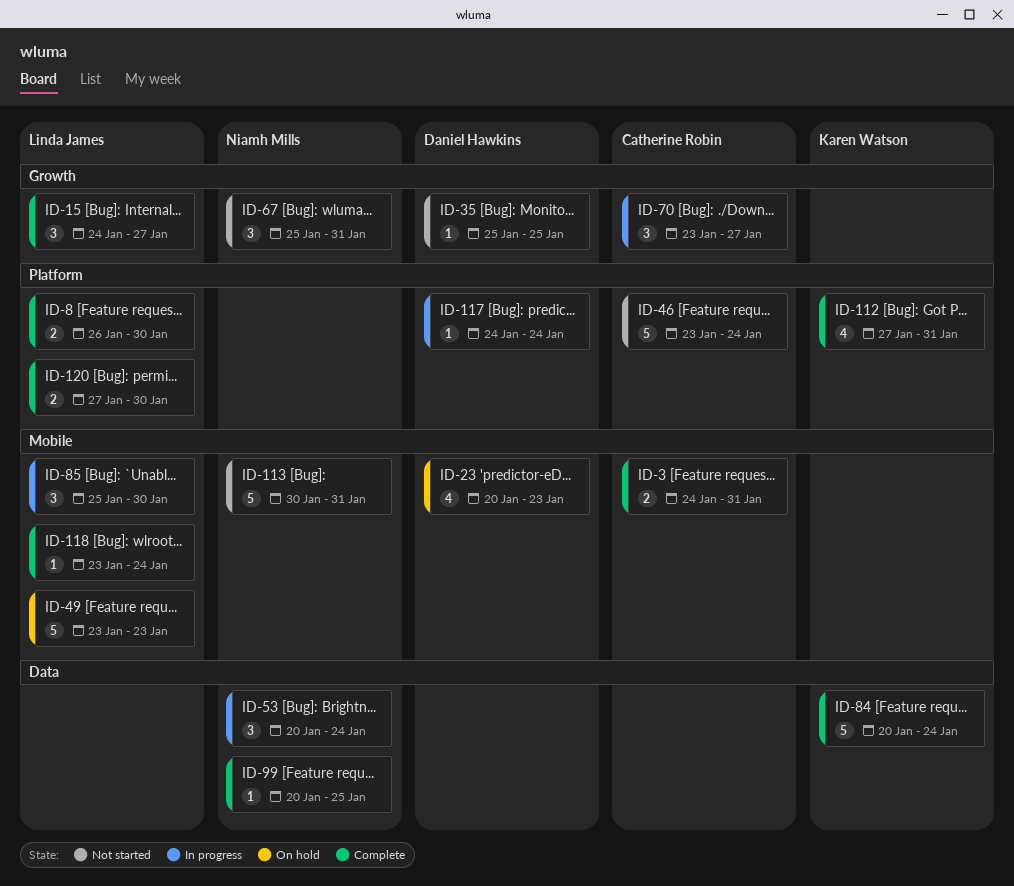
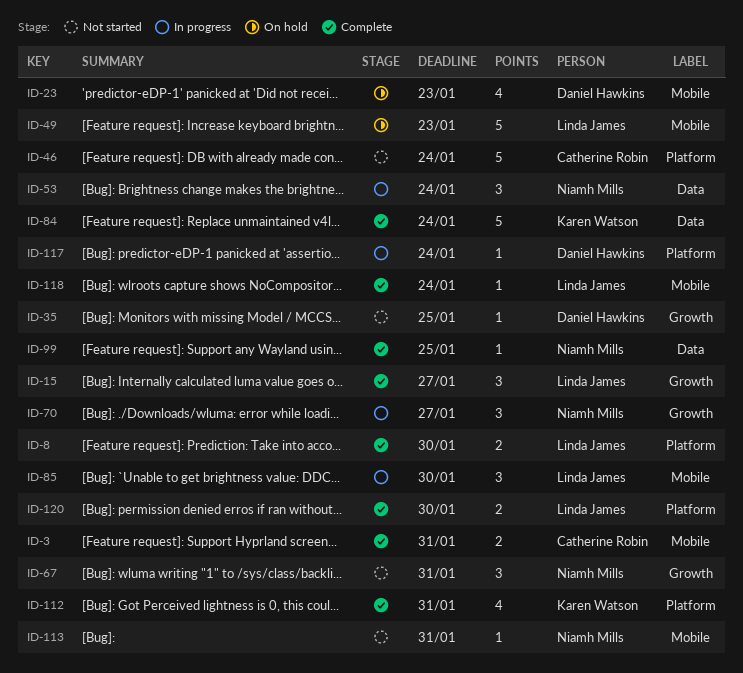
ID-70, owner: Catherine Robin -> Niamh Mills
ID-113, estimate: 5 -> 1

